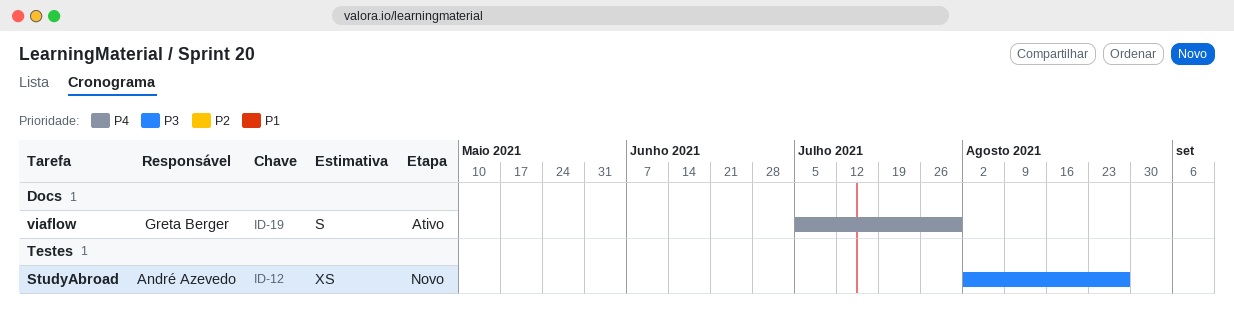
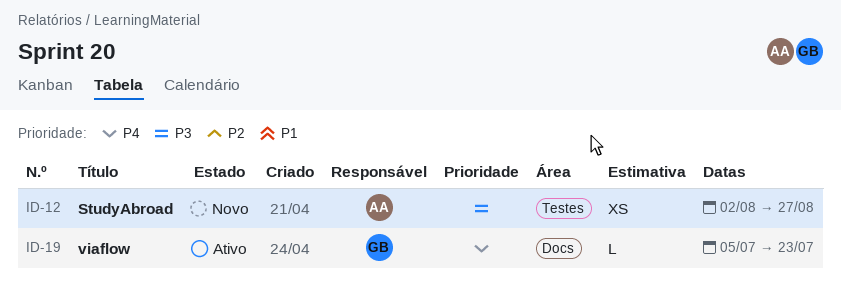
ID-19, estimate: S -> L
ID-19, due: Jul 30 -> Jul 23

